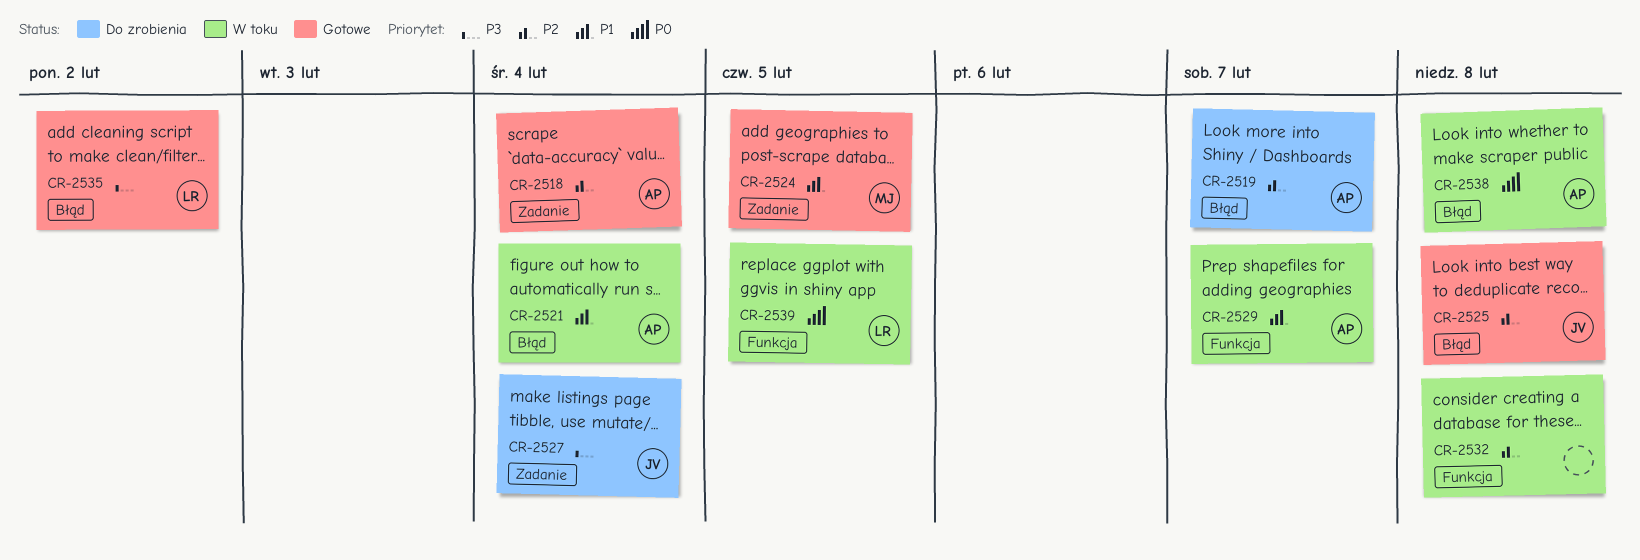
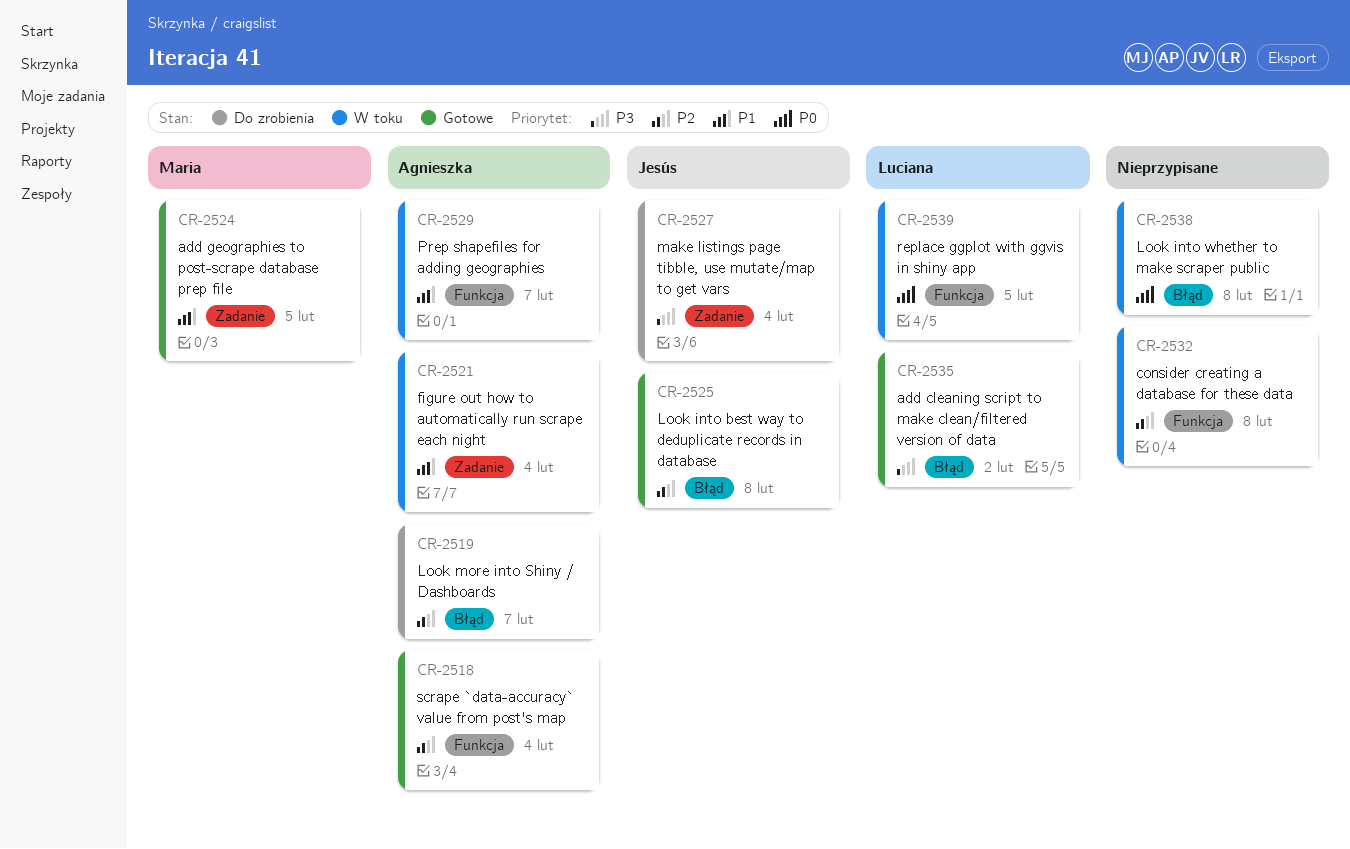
CR-2518, label: Zadanie -> Funkcja
CR-2521, label: Błąd -> Zadanie
CR-2538, owner: Agnieszka -> none

